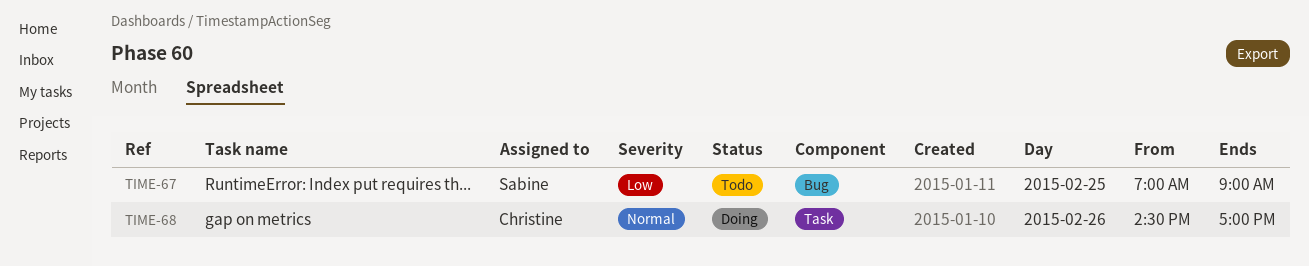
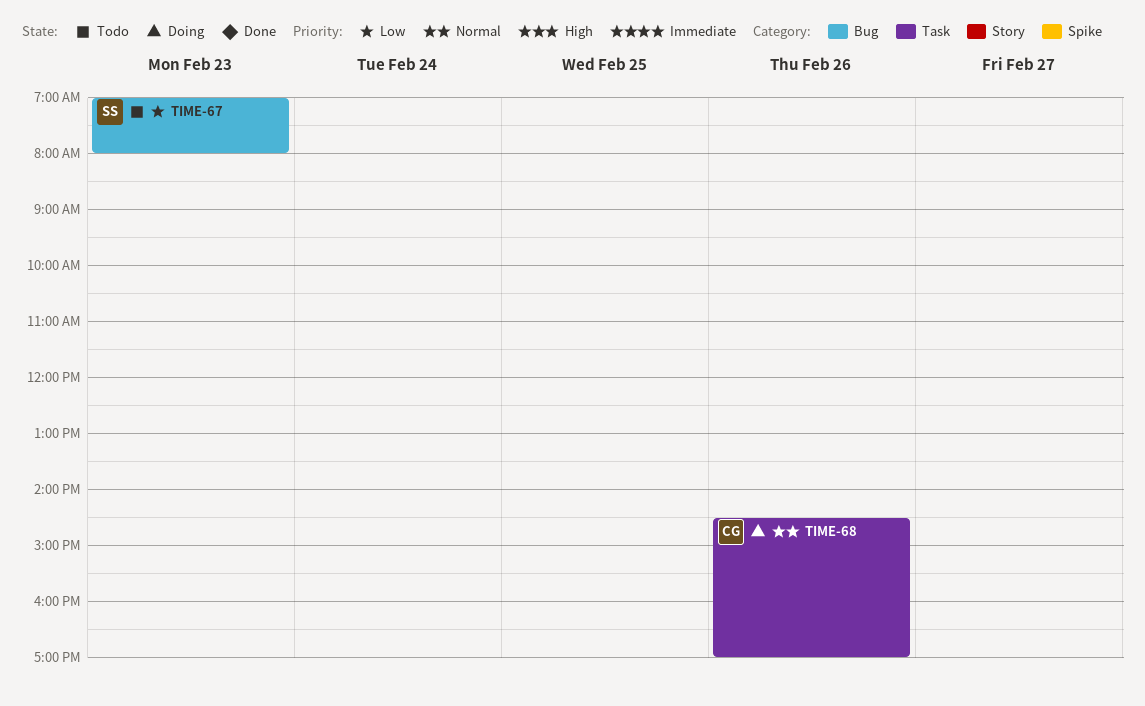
TIME-67, day: Feb 25 -> Feb 23
TIME-67, ends: 09:00 -> 08:00

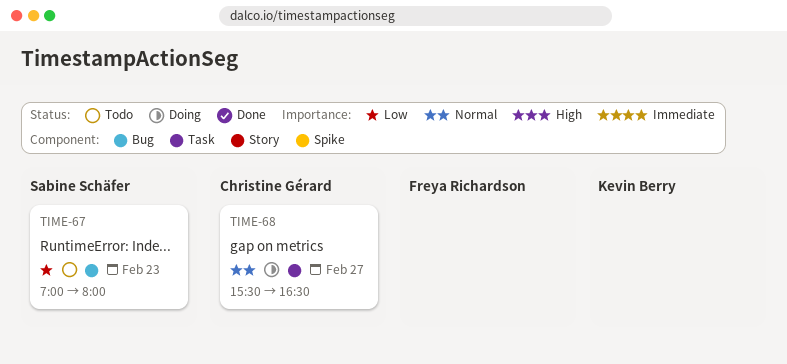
TIME-68, day: Feb 26 -> Feb 27
TIME-68, begins: 14:30 -> 15:30
TIME-68, ends: 17:00 -> 16:30

